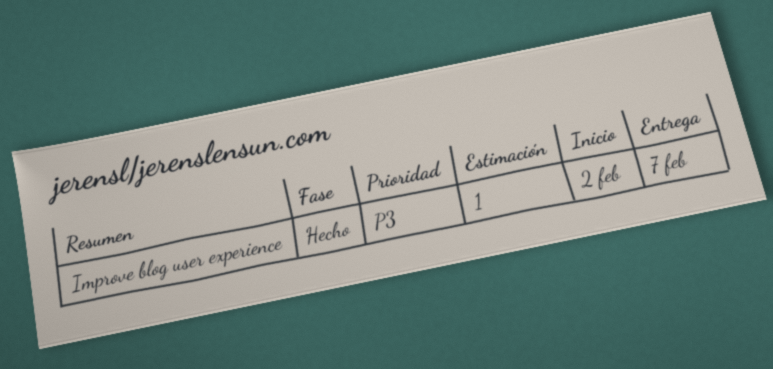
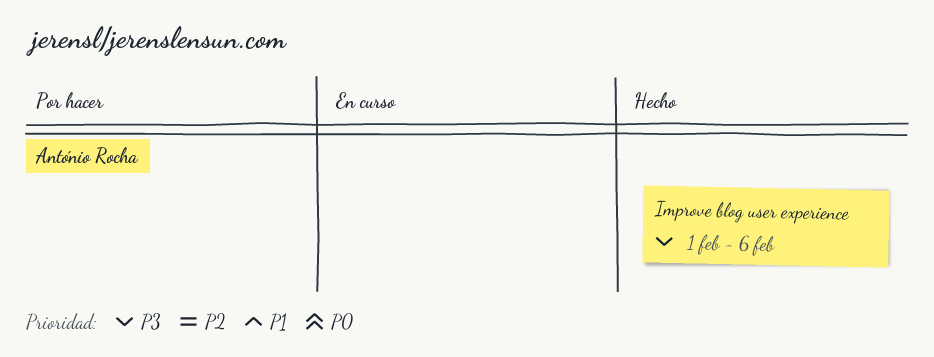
Improve blog user experience, start: Feb 2 -> Feb 1
Improve blog user experience, due: Feb 7 -> Feb 6

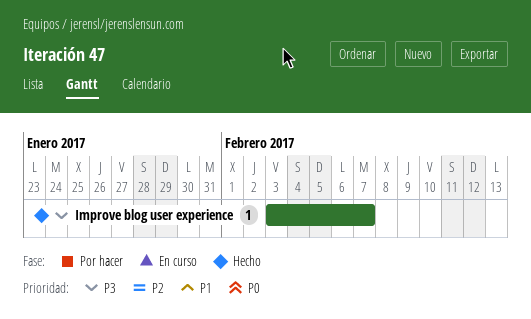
Improve blog user experience, start: Feb 1 -> Feb 3
Improve blog user experience, due: Feb 6 -> Feb 7

